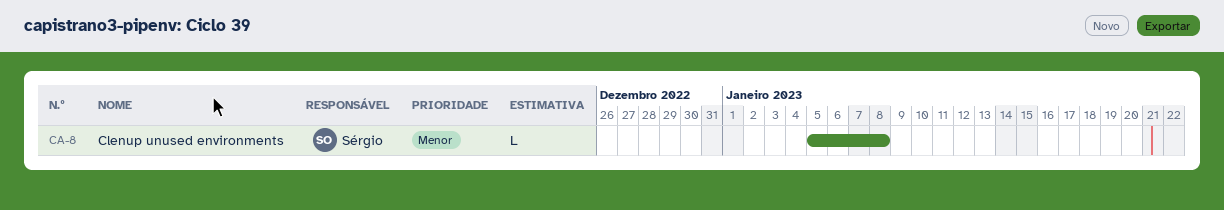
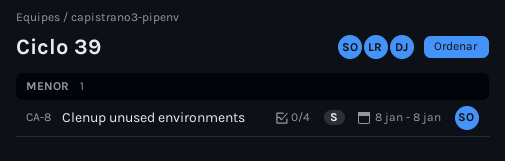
CA-8, estimate: L -> S
CA-8, start: Jan 5 -> Jan 8

